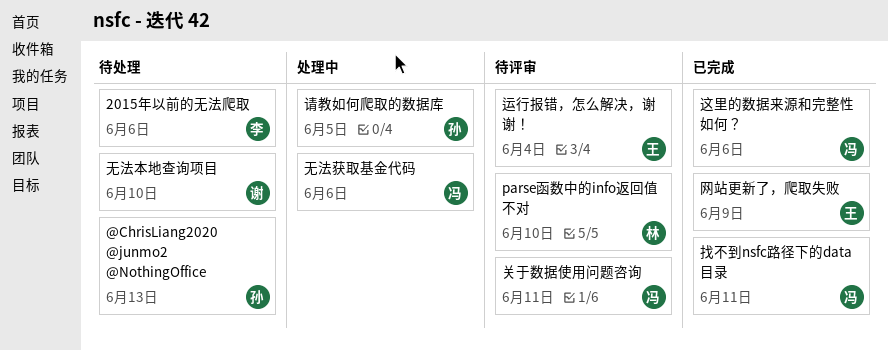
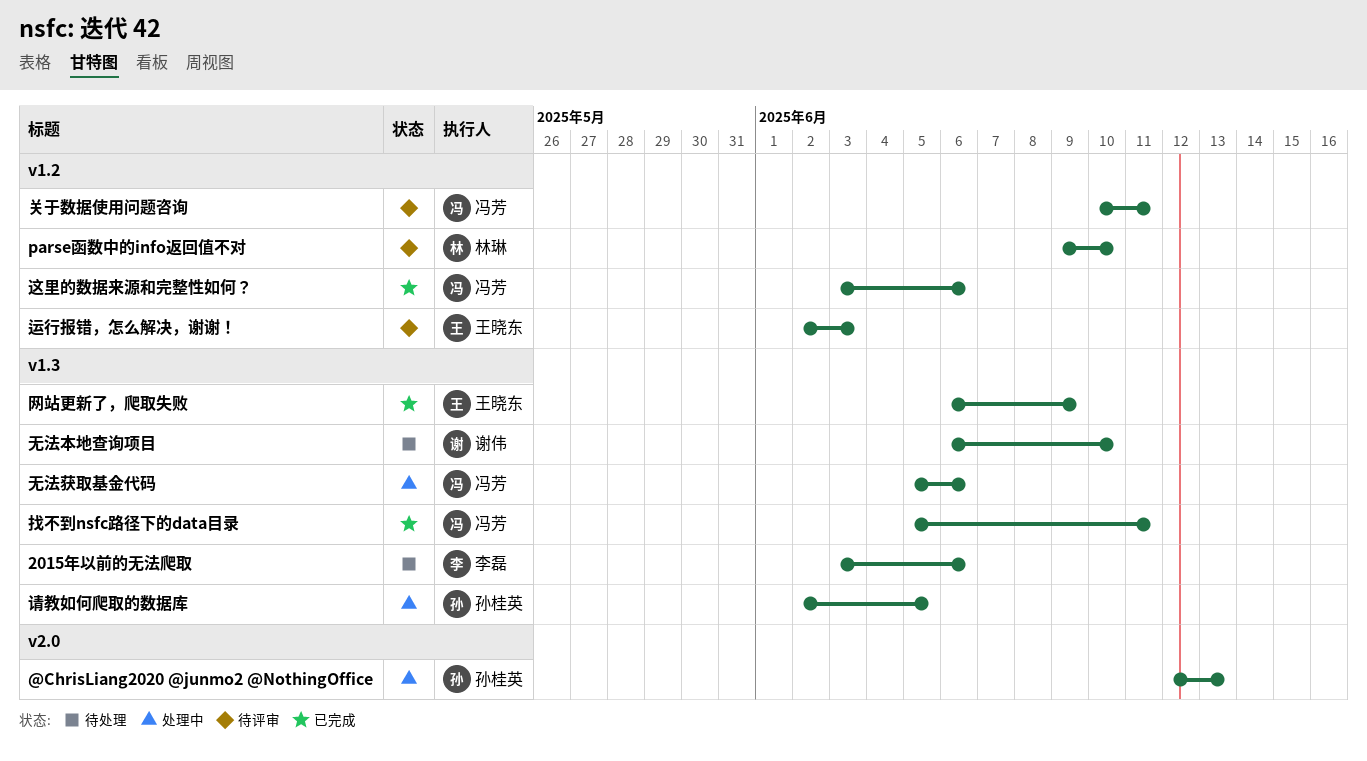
@ChrisLiang2020 @junmo2 @NothingOffice, status: 待处理 -> 处理中
运行报错，怎么解决，谢谢！, due: Jun 4 -> Jun 3

